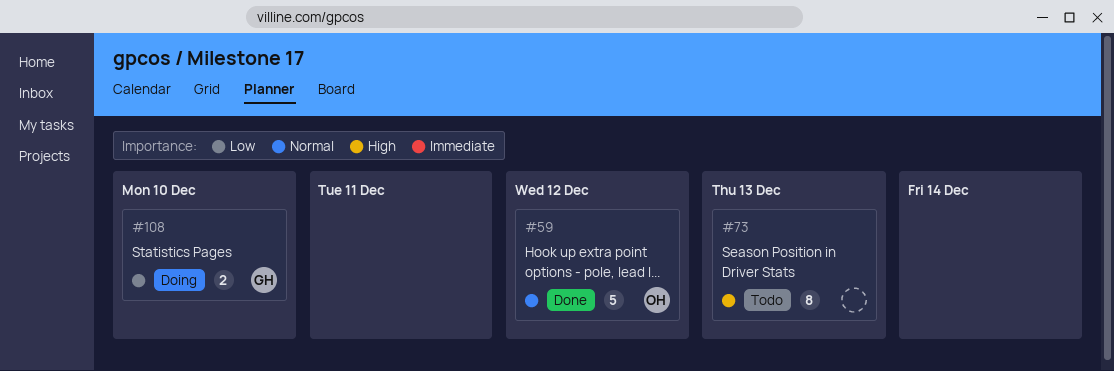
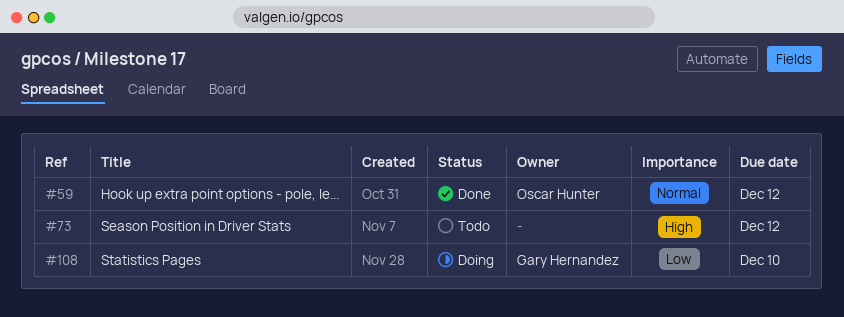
#73, due: Dec 13 -> Dec 12

